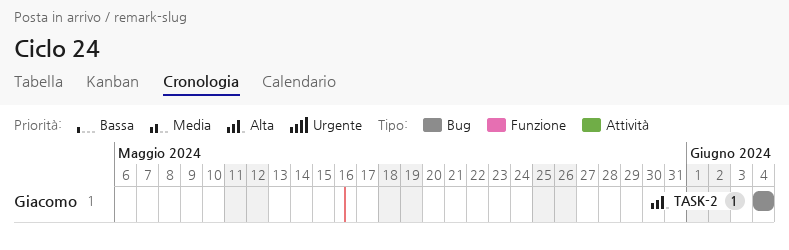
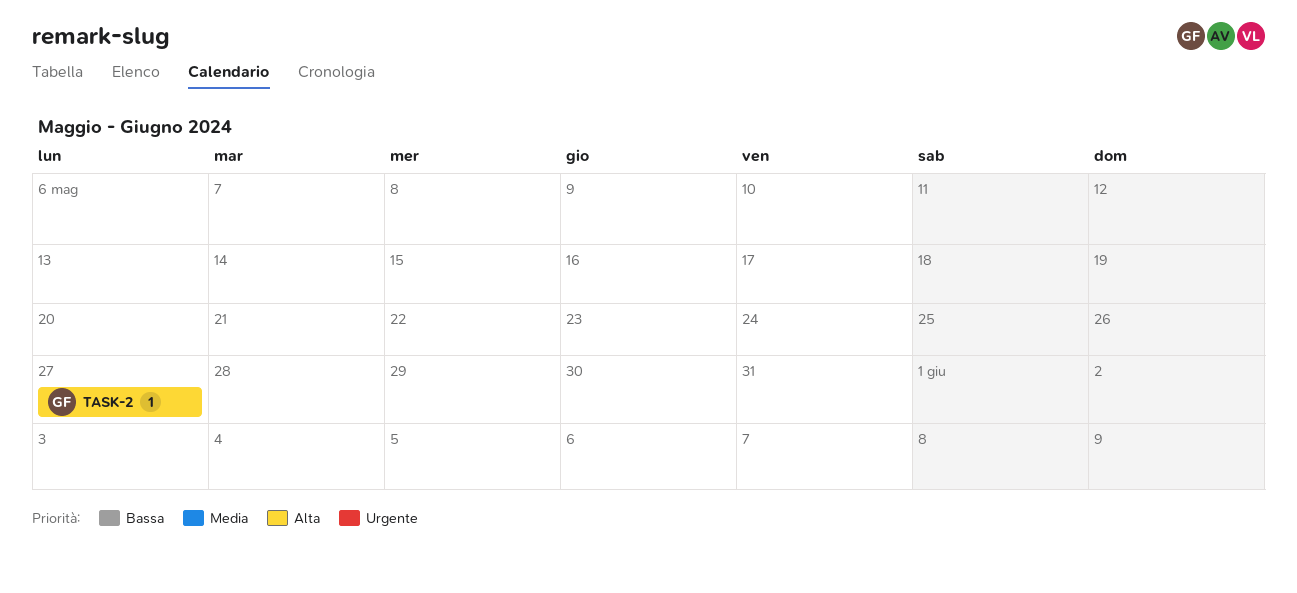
TASK-2, start: Jun 4 -> May 27
TASK-2, due: Jun 4 -> May 27

